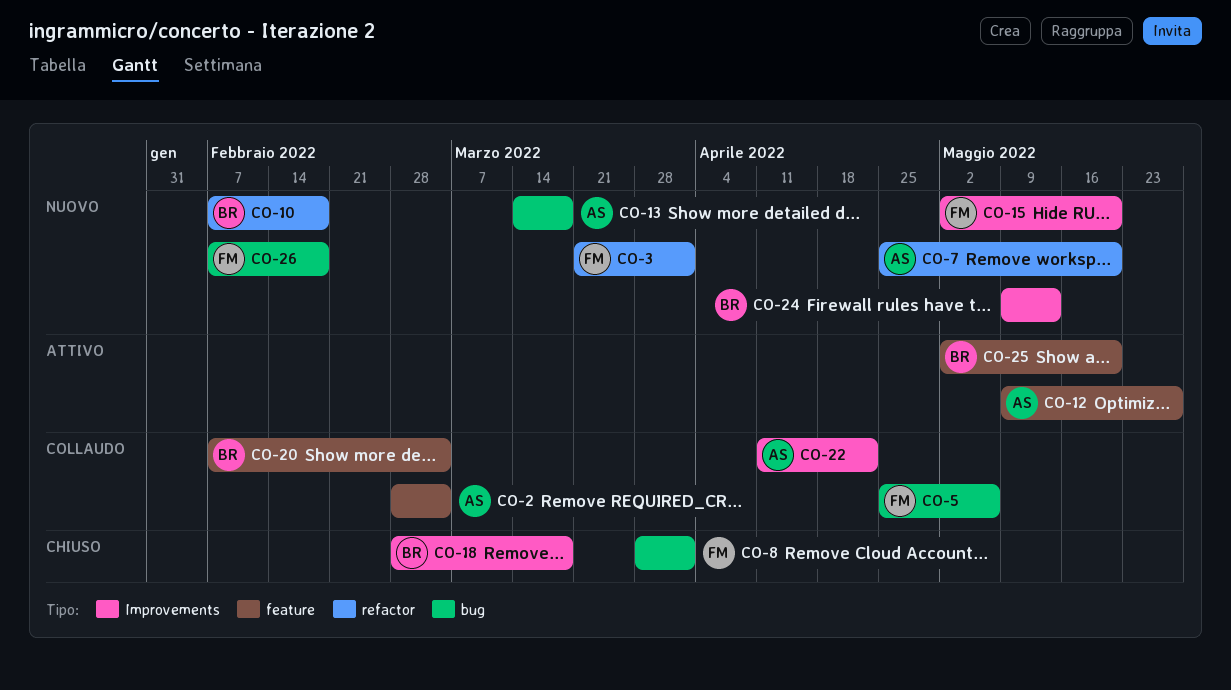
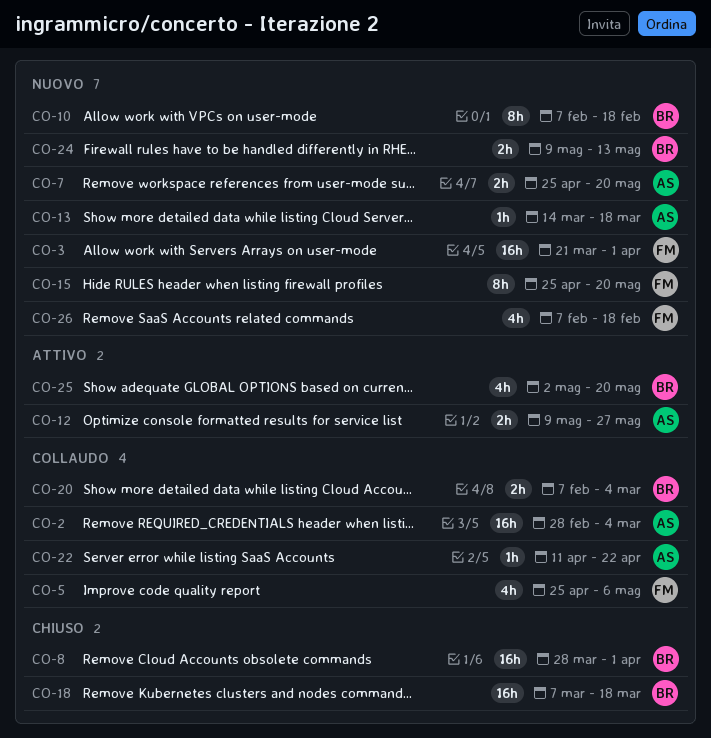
CO-8, owner: FM -> BR
CO-15, start: May 2 -> Apr 25
CO-18, start: Feb 28 -> Mar 7

